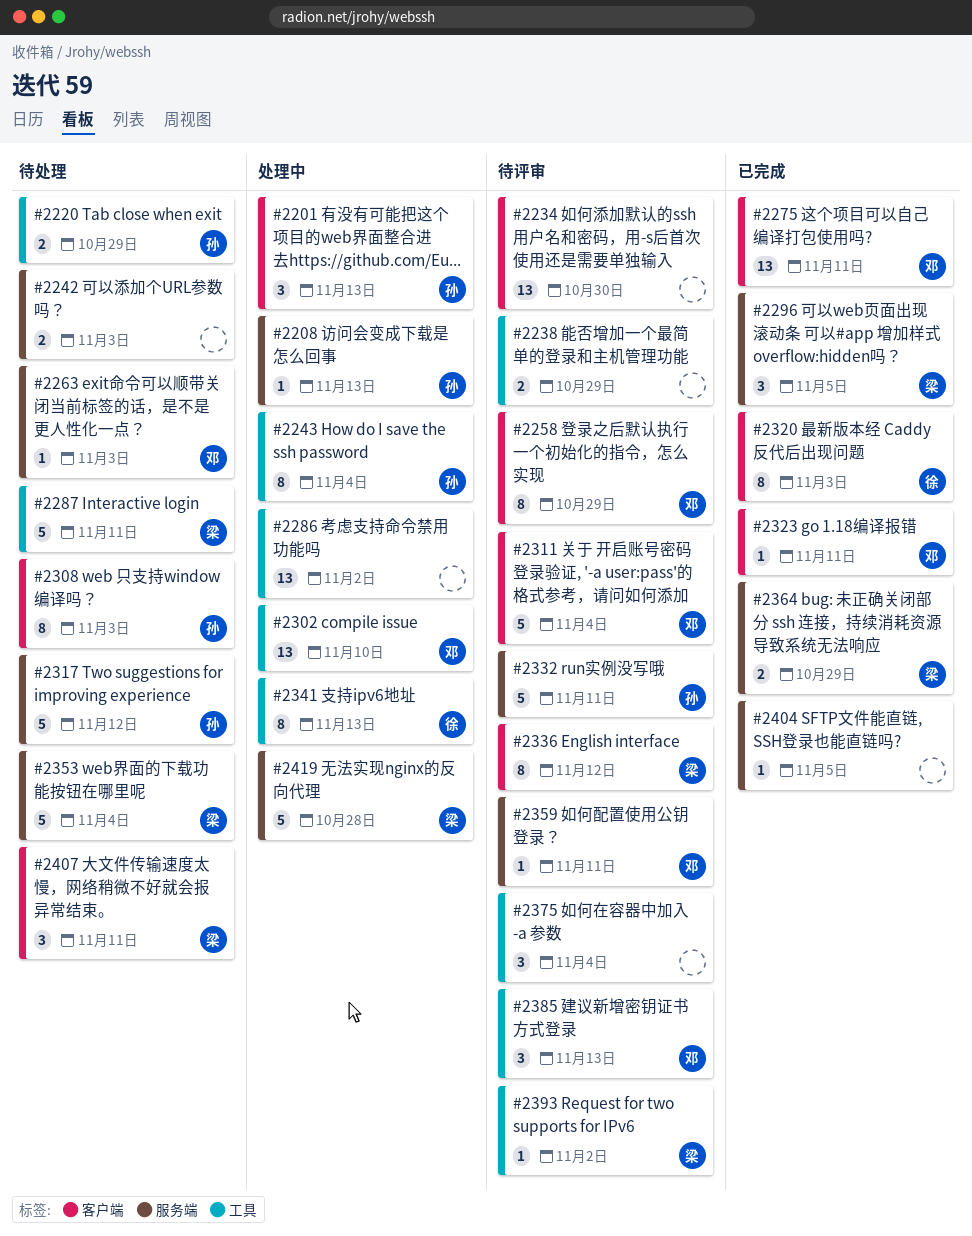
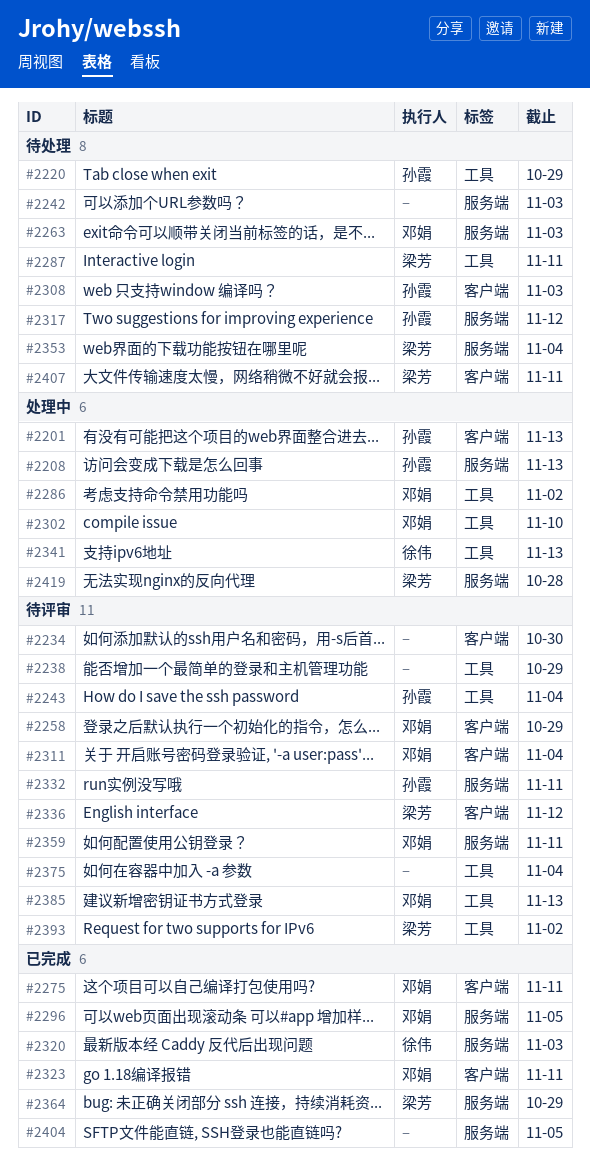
#2243, status: 处理中 -> 待评审
#2286, owner: none -> 邓娟
#2296, owner: 梁芳 -> 邓娟
#2320, label: 客户端 -> 服务端

